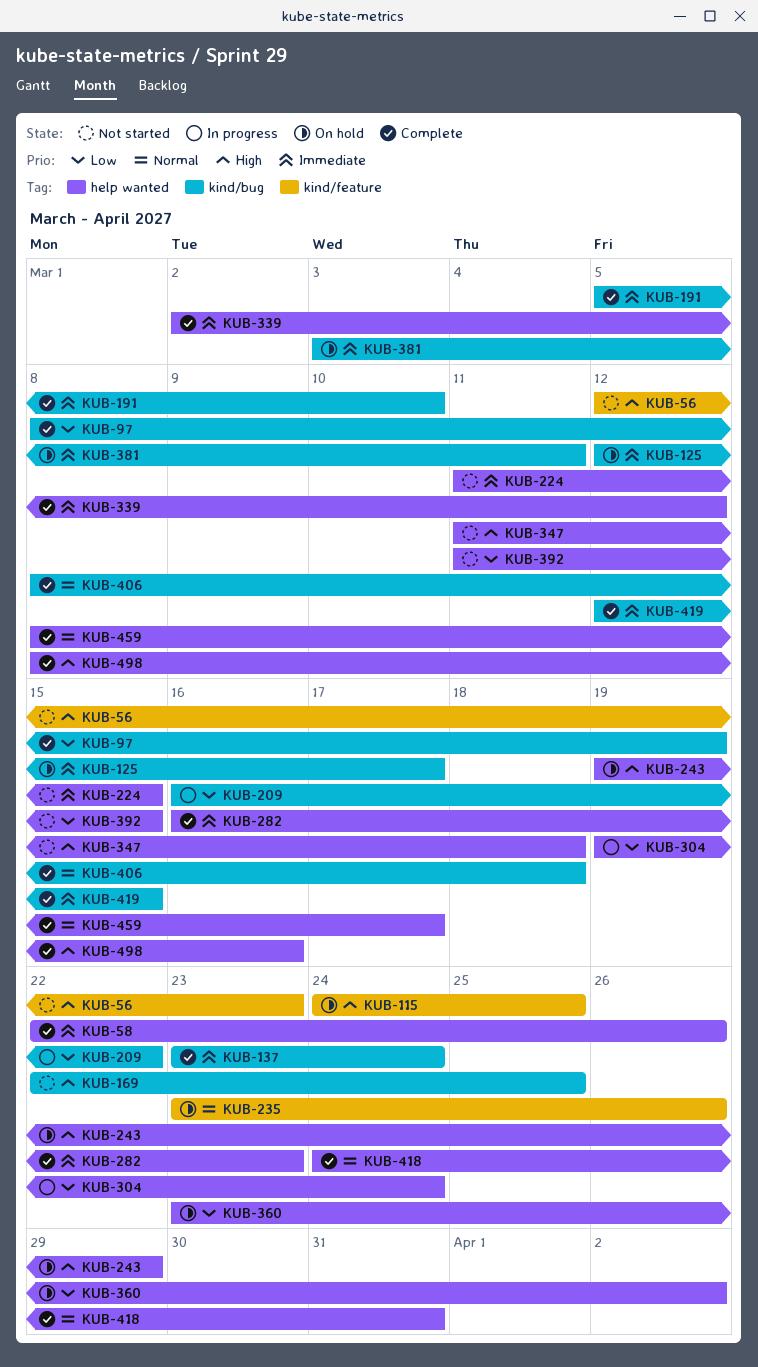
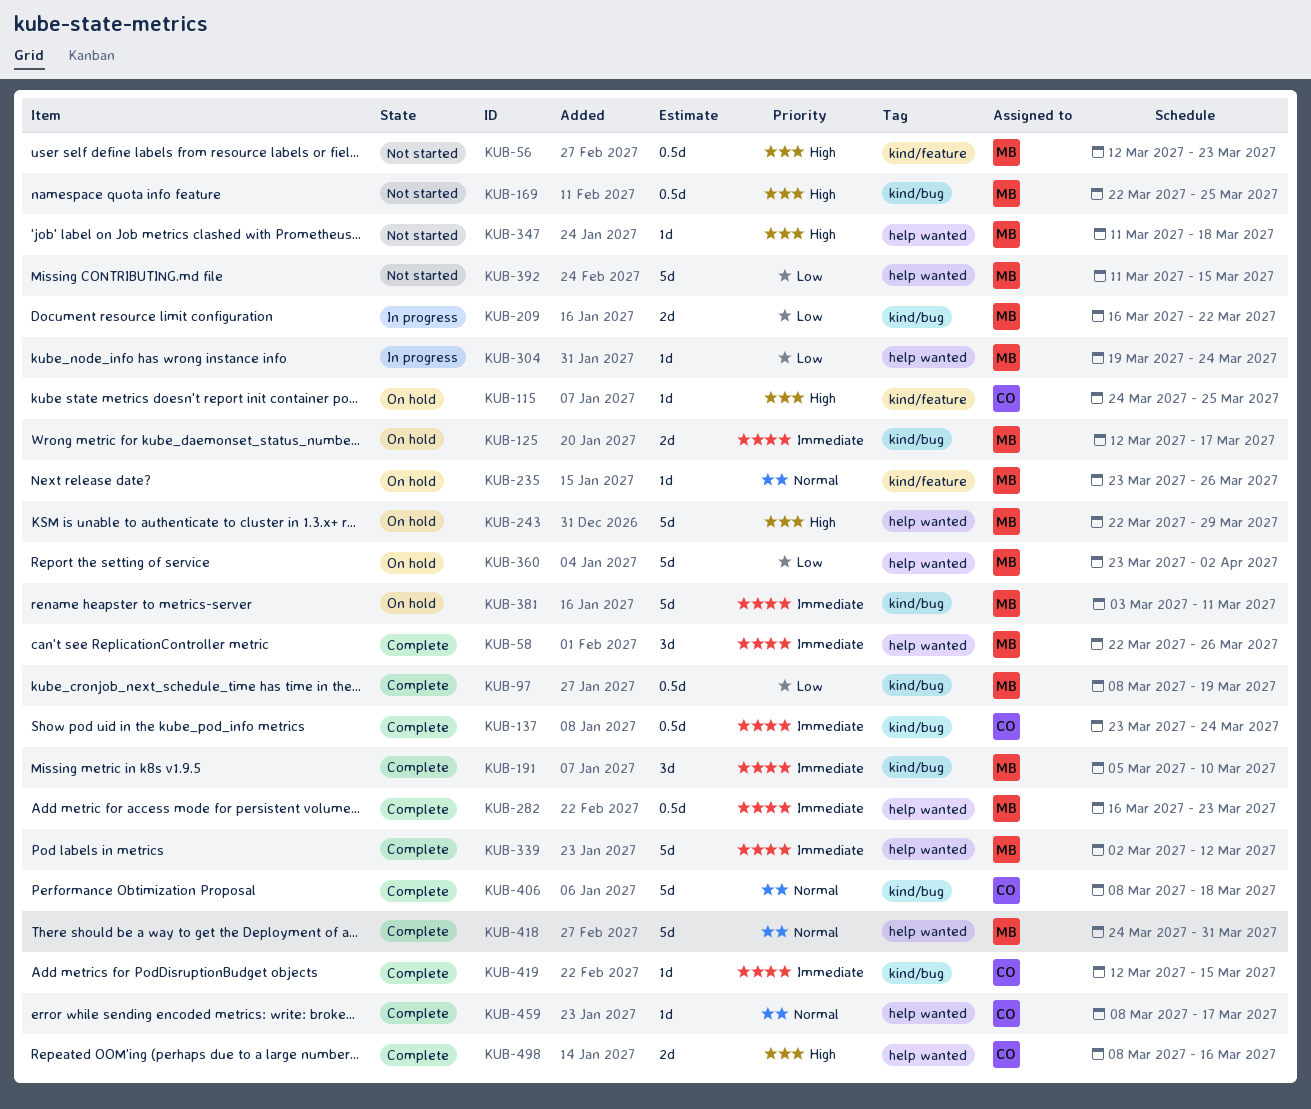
KUB-224: present -> none
KUB-243, start: Mar 19 -> Mar 22

